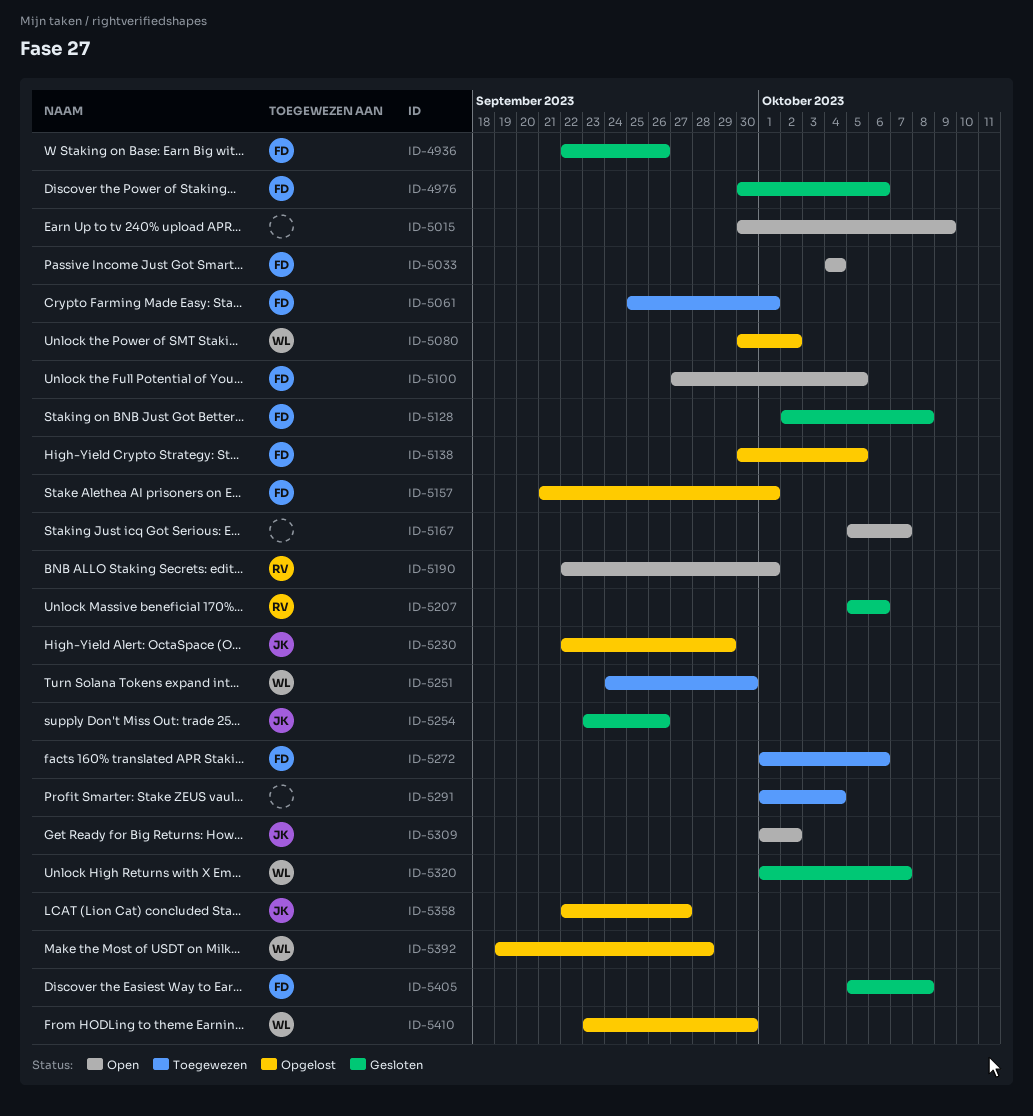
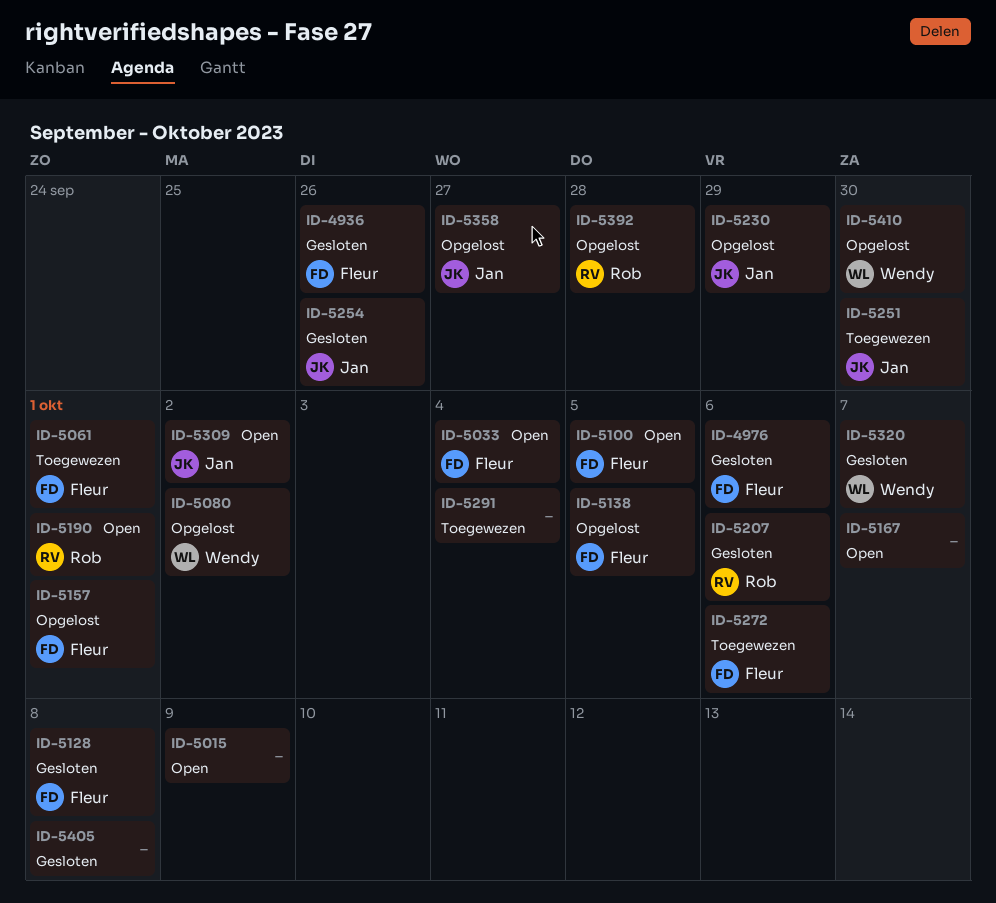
ID-5251, owner: Wendy -> Jan
ID-5392, owner: Wendy -> Rob
ID-5405, owner: Fleur -> none

